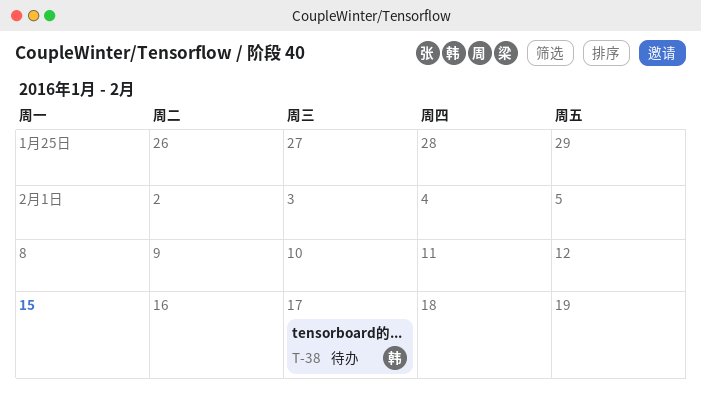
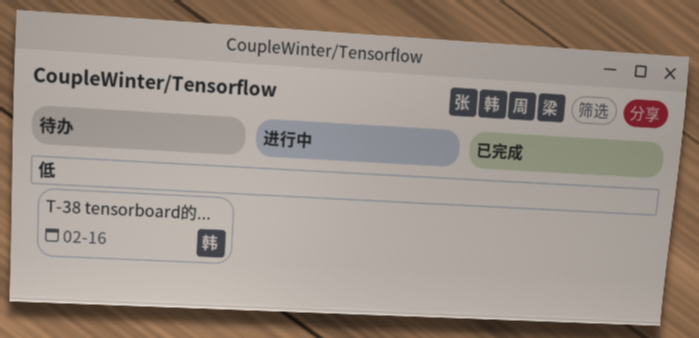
T-38, due: Feb 17 -> Feb 16

